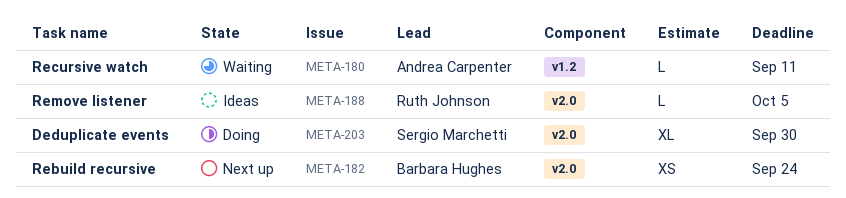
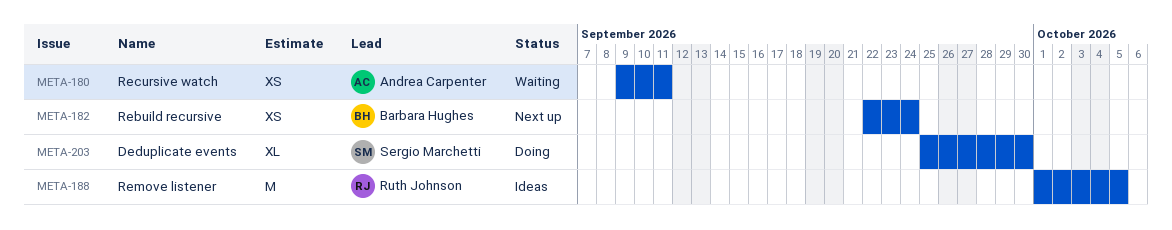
META-180, estimate: L -> XS
META-188, estimate: L -> M

